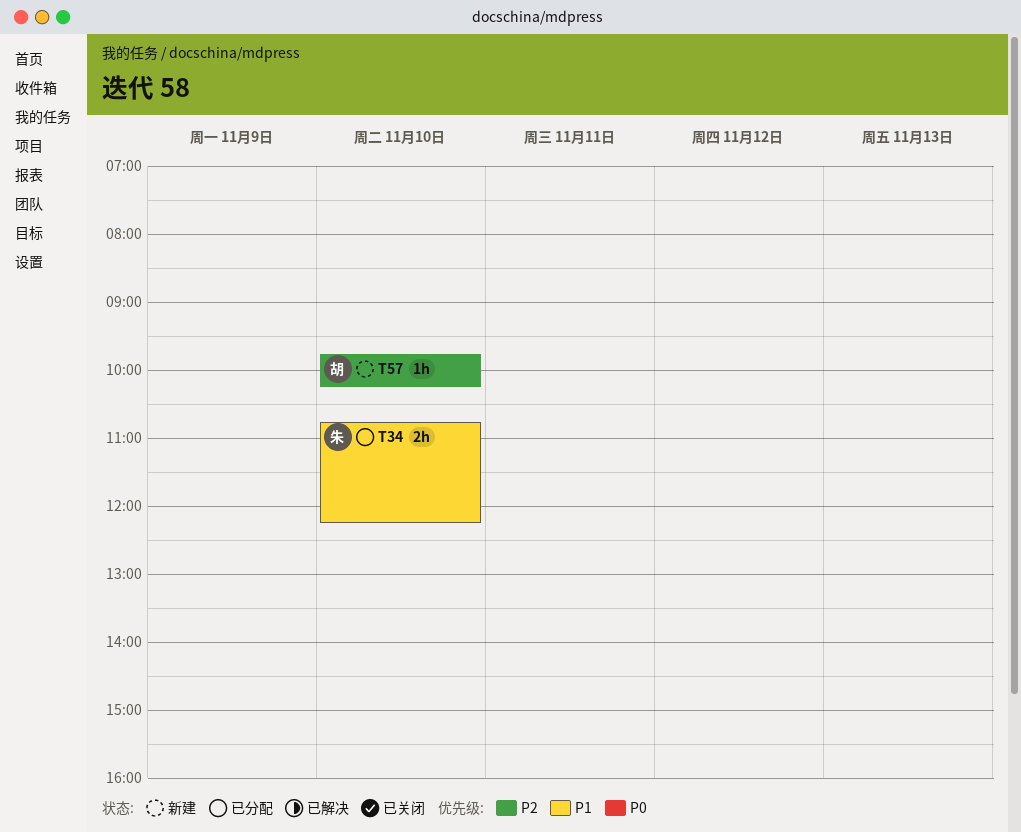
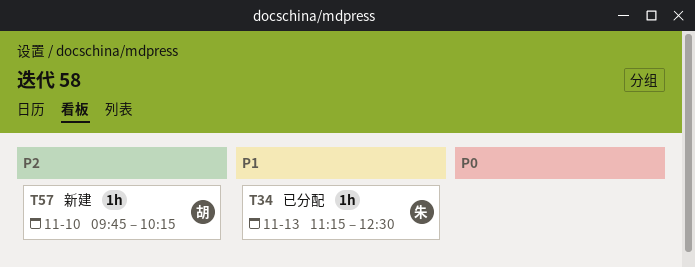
T34, estimate: 2h -> 1h
T34, day: Nov 10 -> Nov 13
T34, begins: 10:45 -> 11:15
T34, ends: 12:15 -> 12:30

